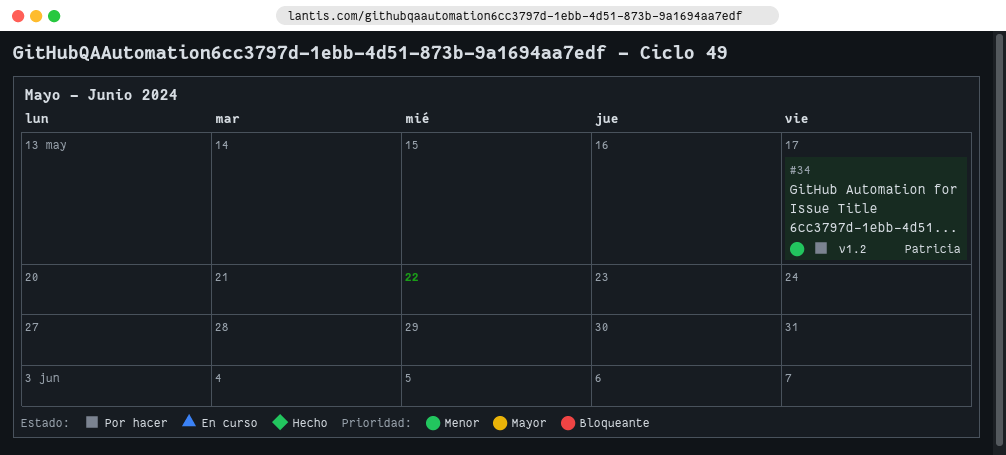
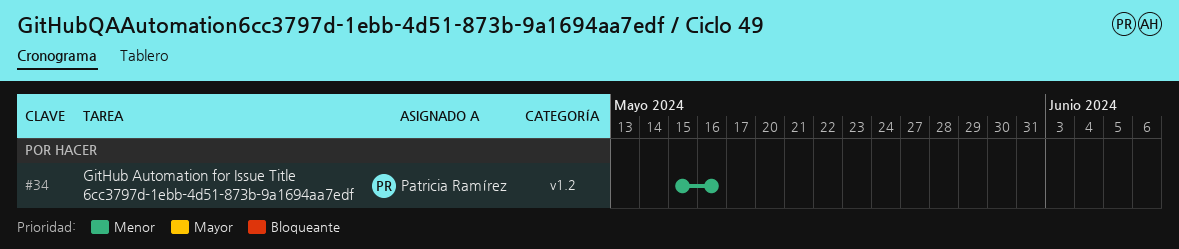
#34, due: May 17 -> May 16

